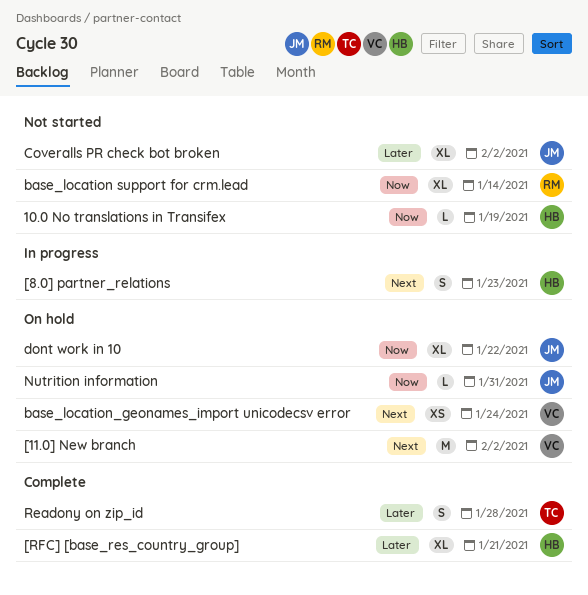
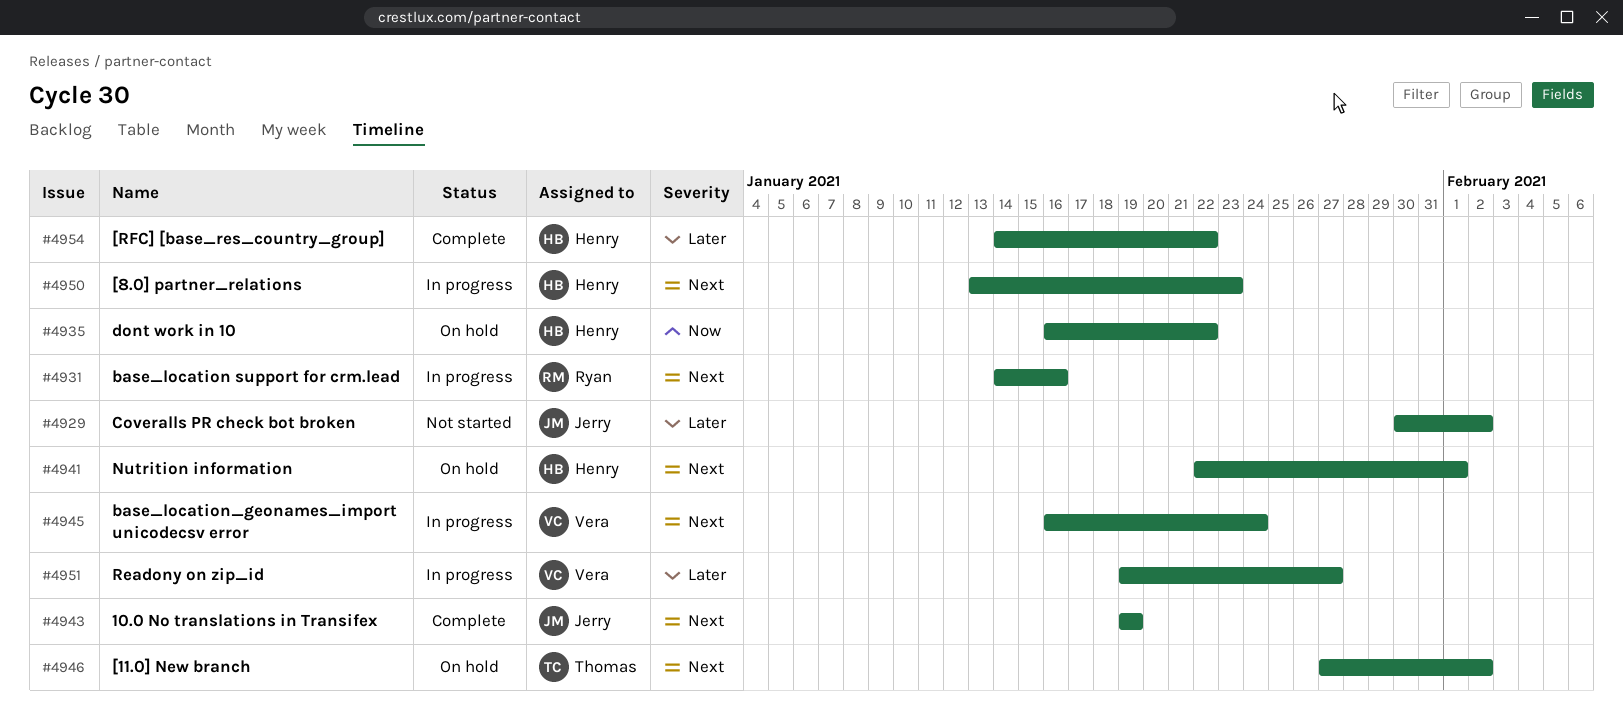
10.0 No translations in Transifex, status: Not started -> Complete
10.0 No translations in Transifex, owner: Henry -> Jerry
10.0 No translations in Transifex, priority: Now -> Next
[11.0] New branch, owner: Vera -> Thomas
[RFC] [base_res_country_group], due: Jan 21 -> Jan 22
base_location support for crm.lead, status: Not started -> In progress
base_location support for crm.lead, priority: Now -> Next
base_location support for crm.lead, due: Jan 14 -> Jan 16
base_location_geonames_import unicodecsv error, status: On hold -> In progress
dont work in 10, owner: Jerry -> Henry
Nutrition information, owner: Jerry -> Henry
Nutrition information, priority: Now -> Next
Nutrition information, due: Jan 31 -> Feb 1
Readony on zip_id, status: Complete -> In progress
Readony on zip_id, owner: Thomas -> Vera
Readony on zip_id, due: Jan 28 -> Jan 27

